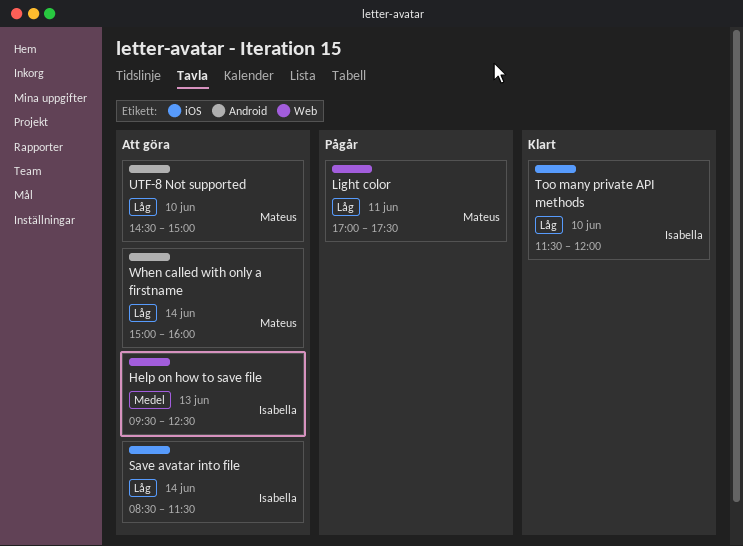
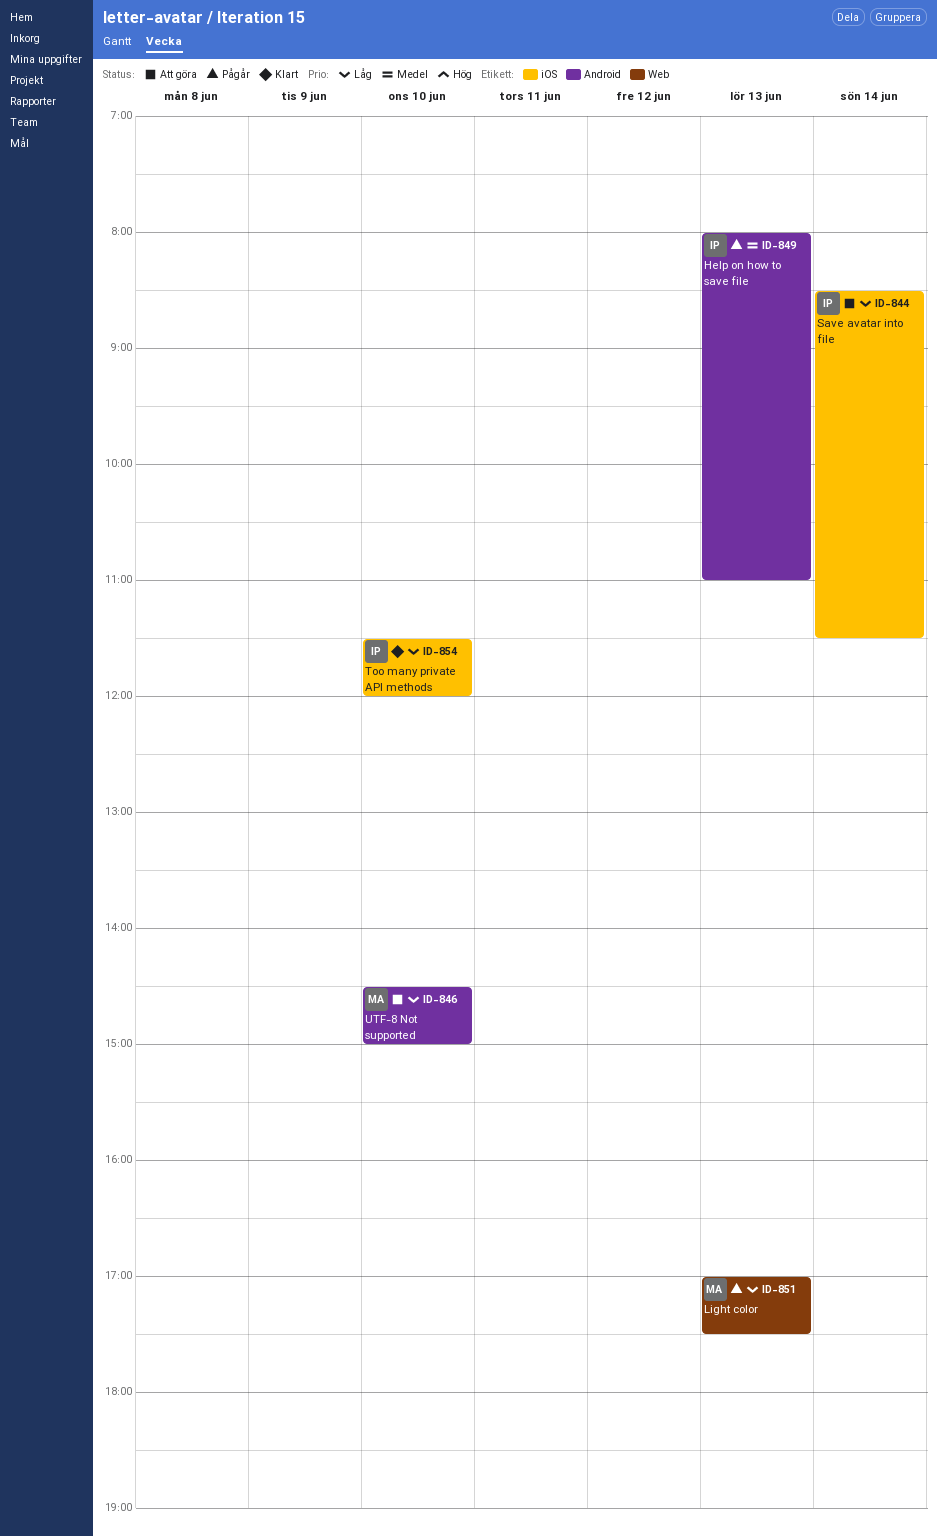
Help on how to save file, status: Att göra -> Pågår
Help on how to save file, label: Web -> Android
Help on how to save file, begins: 09:30 -> 08:00
Help on how to save file, ends: 12:30 -> 11:00
Light color, day: Jun 11 -> Jun 13
When called with only a firstname: present -> none

